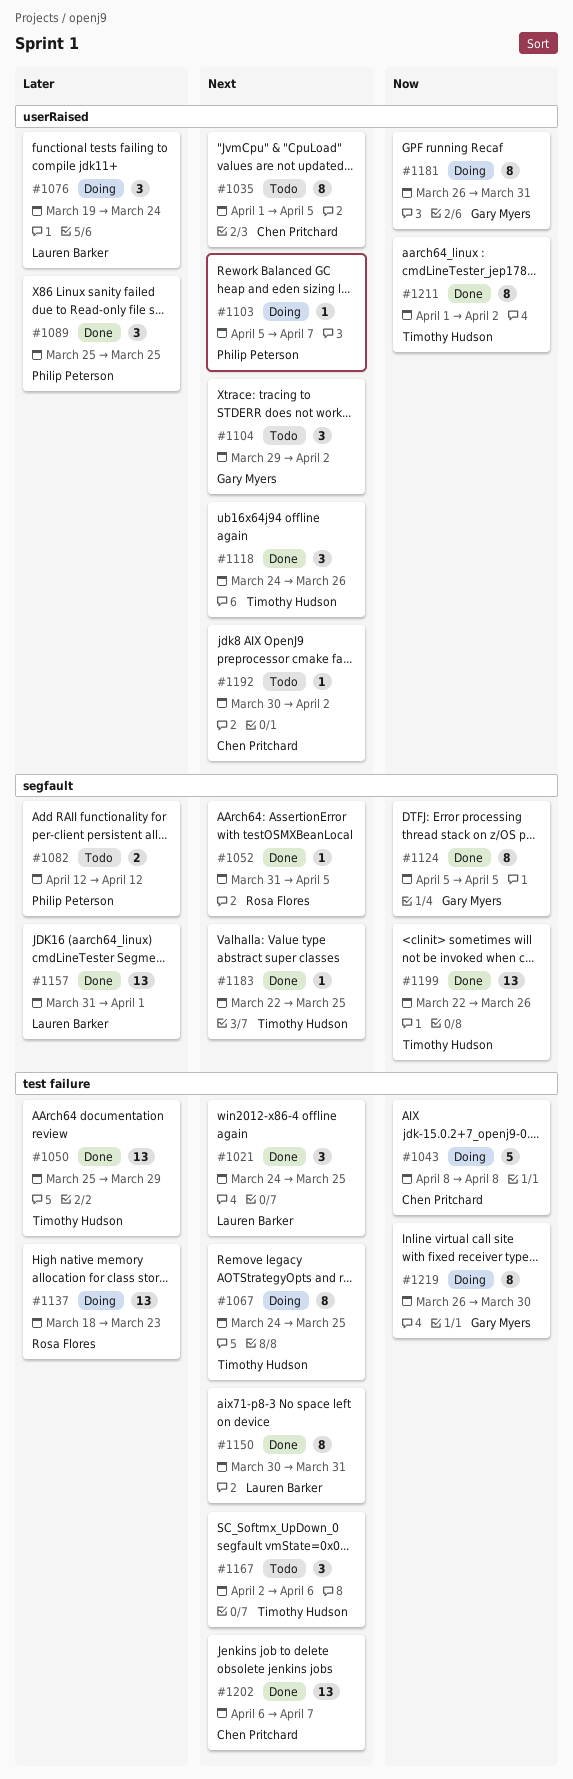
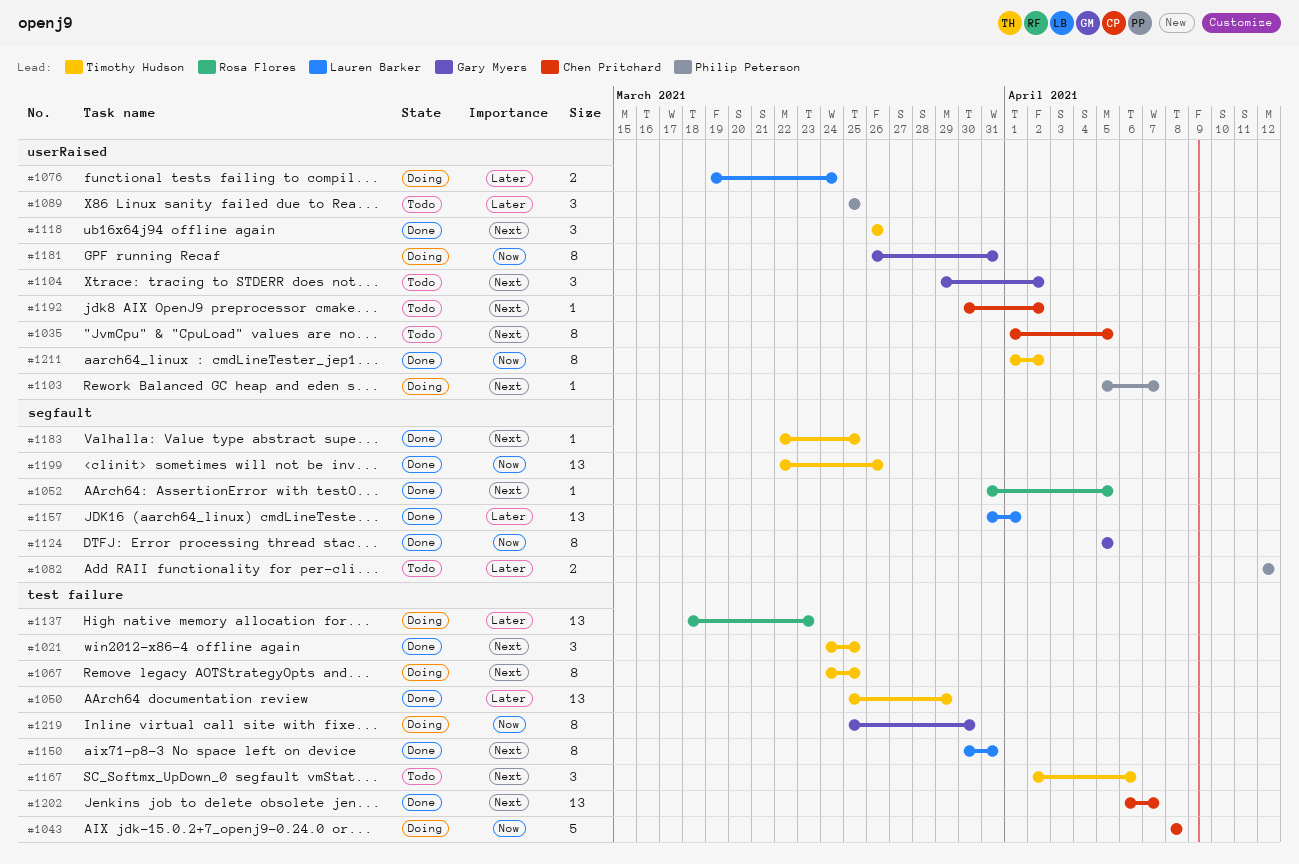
#1021, owner: Lauren Barker -> Timothy Hudson
#1076, estimate: 3 -> 2
#1089, status: Done -> Todo
#1118, start: Mar 24 -> Mar 26
#1219, start: Mar 26 -> Mar 25

